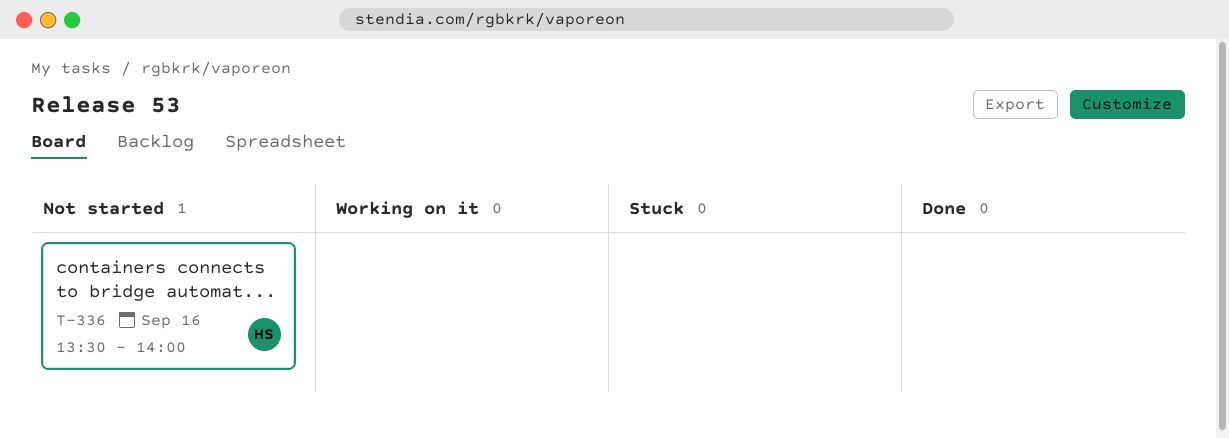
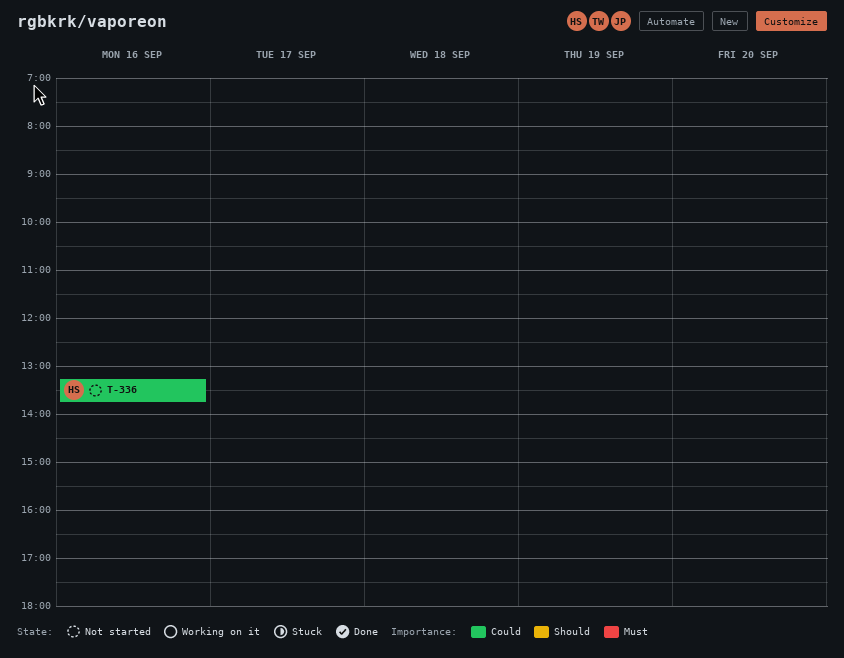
T-336, begins: 13:30 -> 13:15
T-336, ends: 14:00 -> 13:45

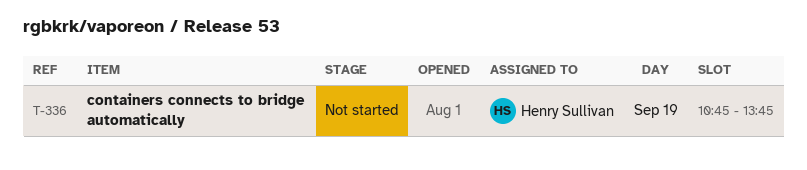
T-336, day: Sep 16 -> Sep 19
T-336, begins: 13:15 -> 10:45

